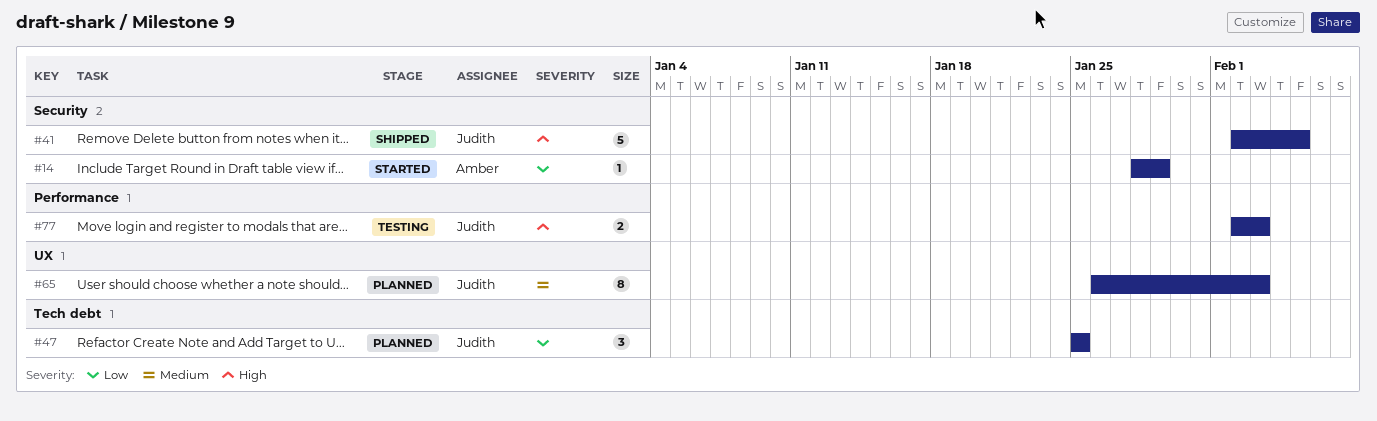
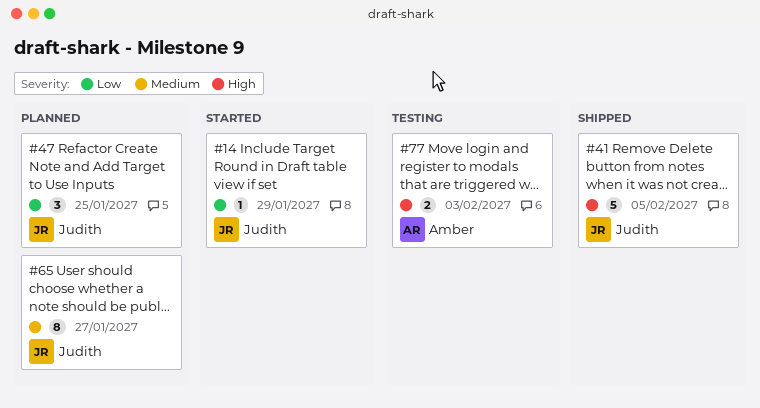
#14, owner: Amber -> Judith
#65, due: Feb 3 -> Jan 27
#77, owner: Judith -> Amber

